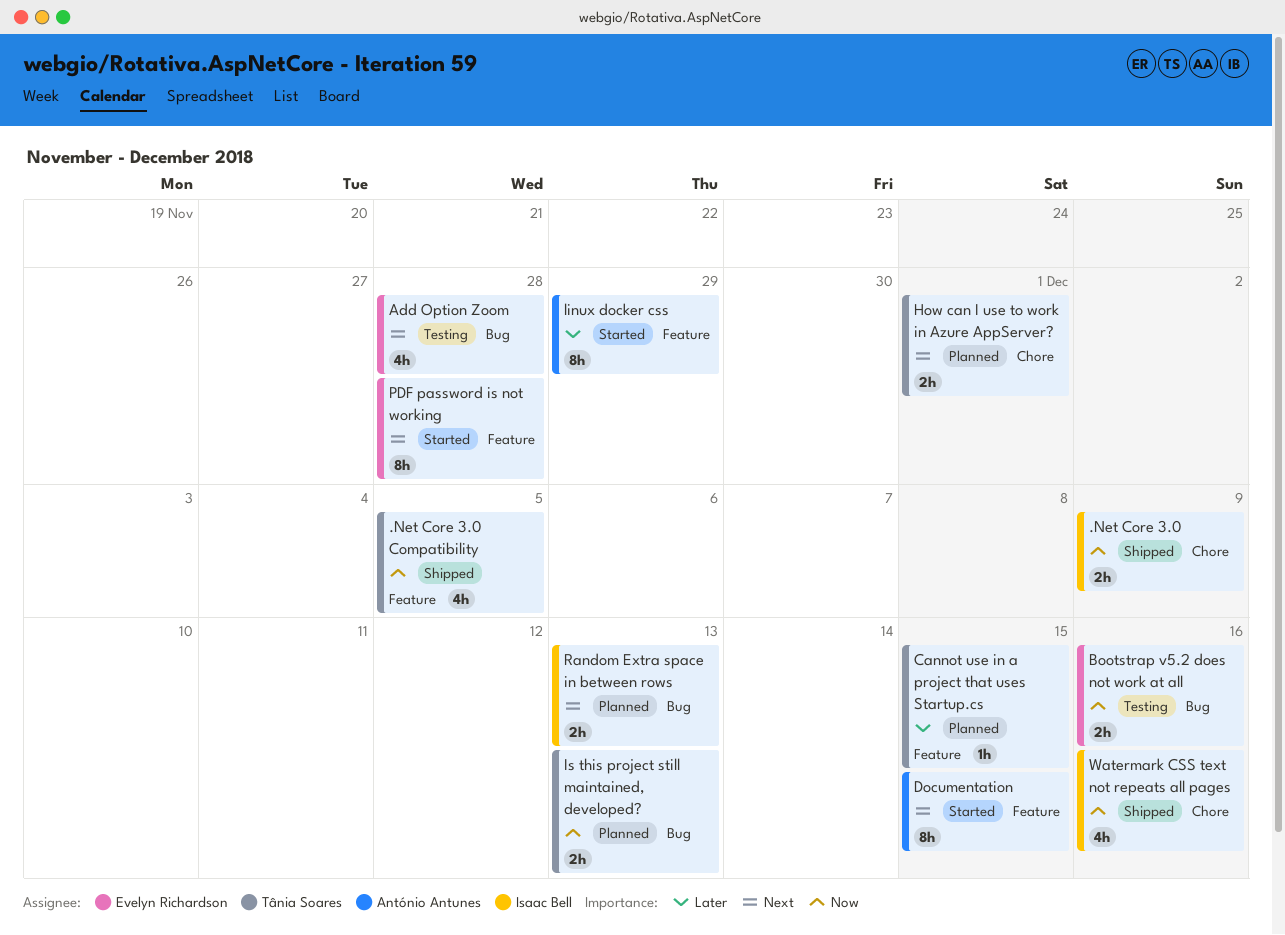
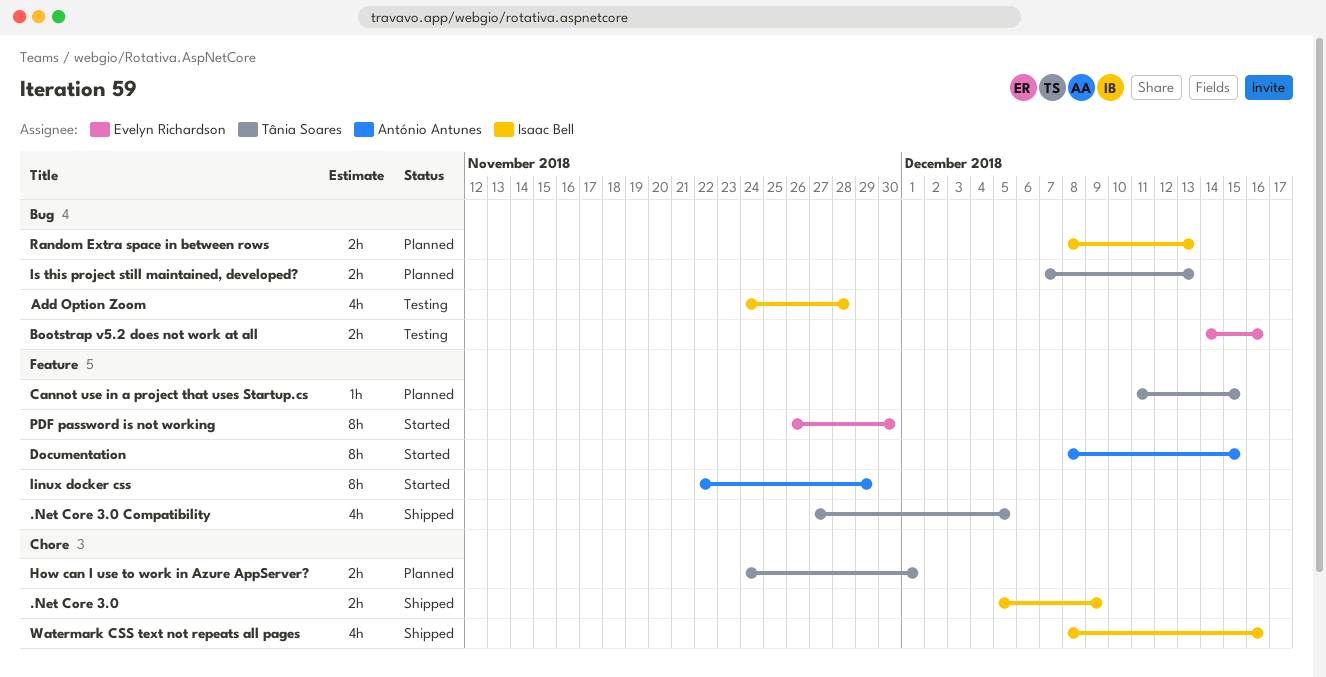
Add Option Zoom, owner: Evelyn Richardson -> Isaac Bell
PDF password is not working, due: Nov 28 -> Nov 30

